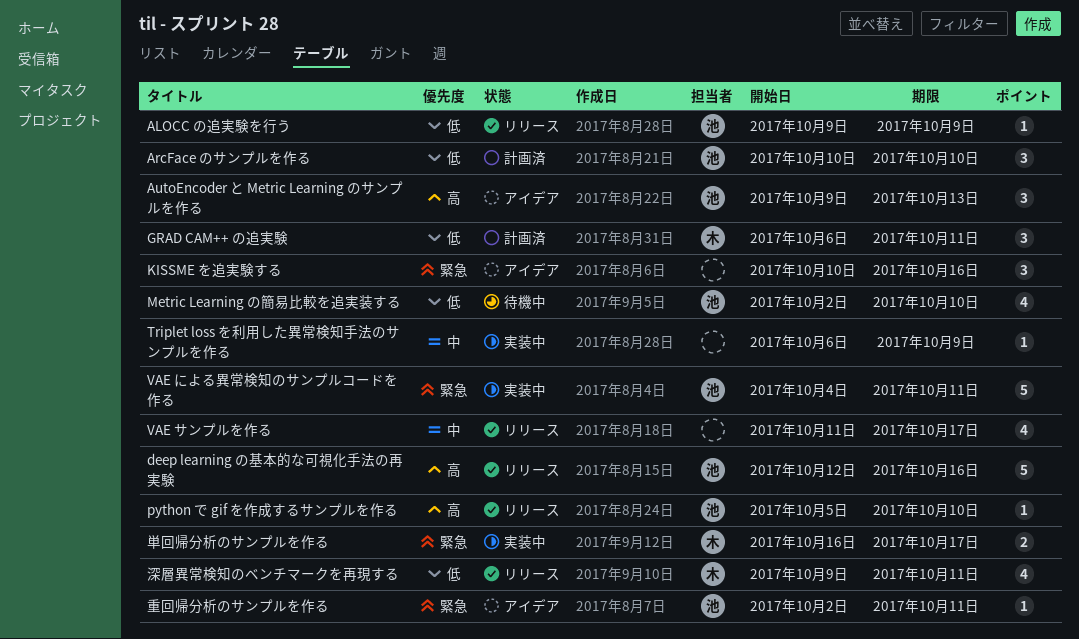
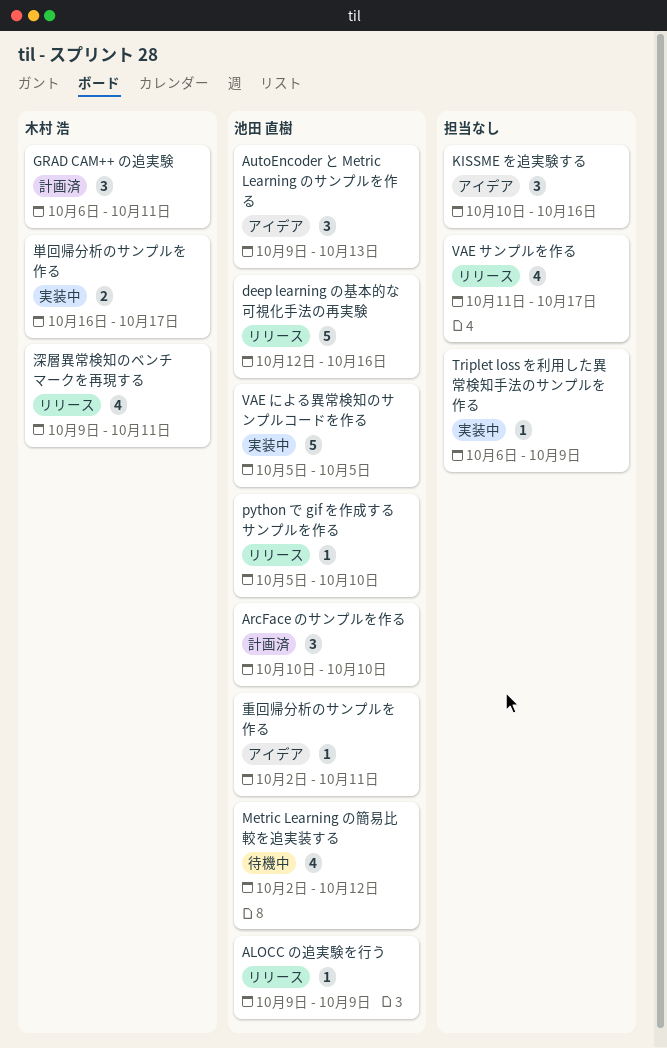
Metric Learning の簡易比較を追実装する, due: Oct 10 -> Oct 12
VAE による異常検知のサンプルコードを作る, start: Oct 4 -> Oct 5
VAE による異常検知のサンプルコードを作る, due: Oct 11 -> Oct 5

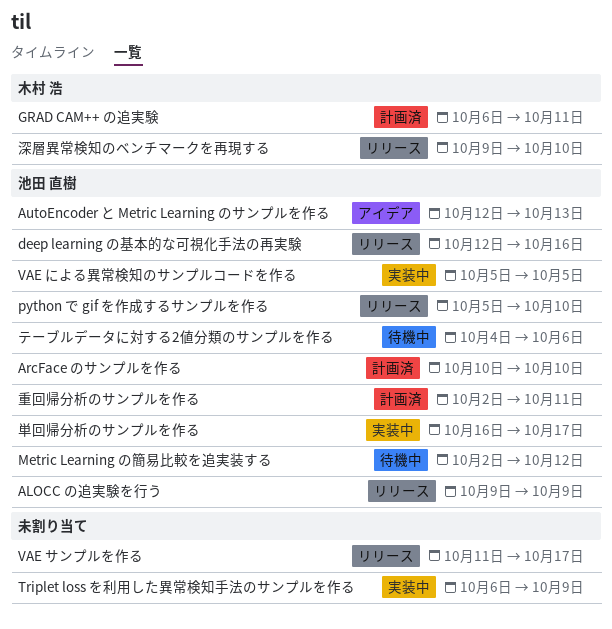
AutoEncoder と Metric Learning のサンプルを作る, start: Oct 9 -> Oct 12
KISSME を追実験する: present -> none
テーブルデータに対する2値分類のサンプルを作る: none -> present
単回帰分析のサンプルを作る, owner: 木村 浩 -> 池田 直樹
深層異常検知のベンチマークを再現する, due: Oct 11 -> Oct 10
重回帰分析のサンプルを作る, status: アイデア -> 計画済

